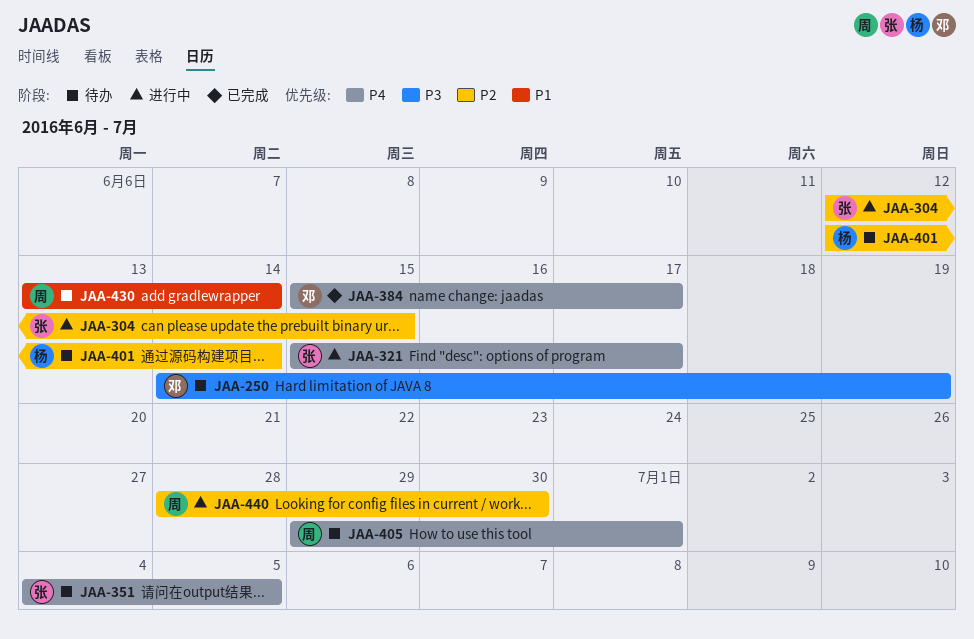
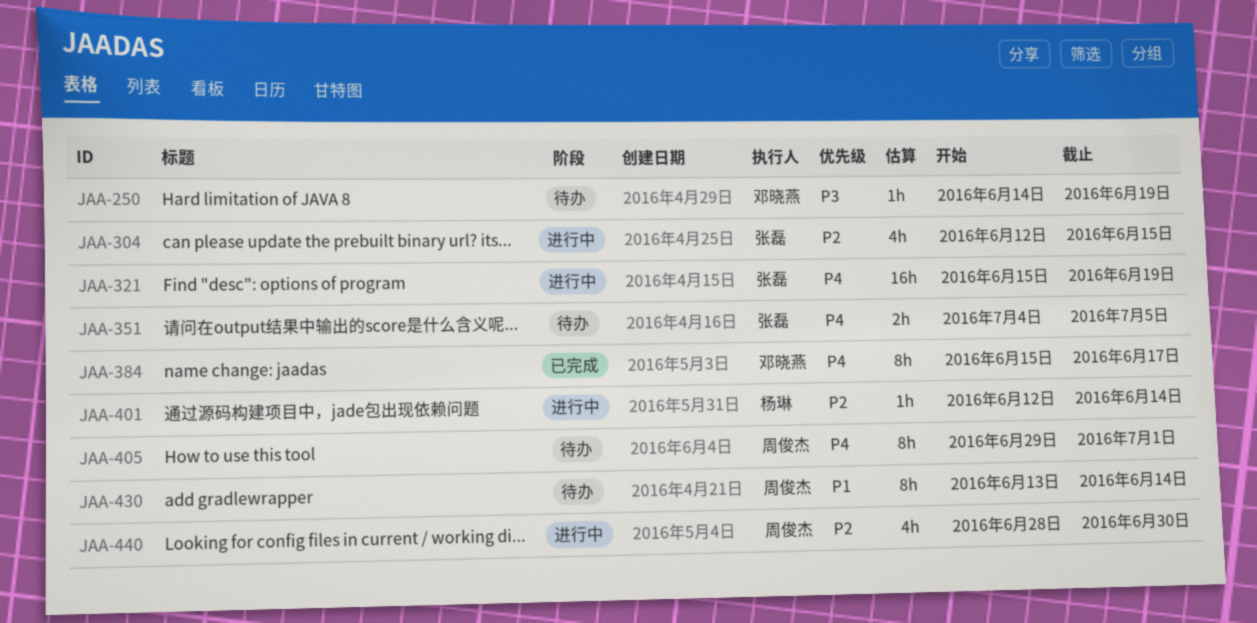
JAA-321, due: Jun 17 -> Jun 19
JAA-401, status: 待办 -> 进行中

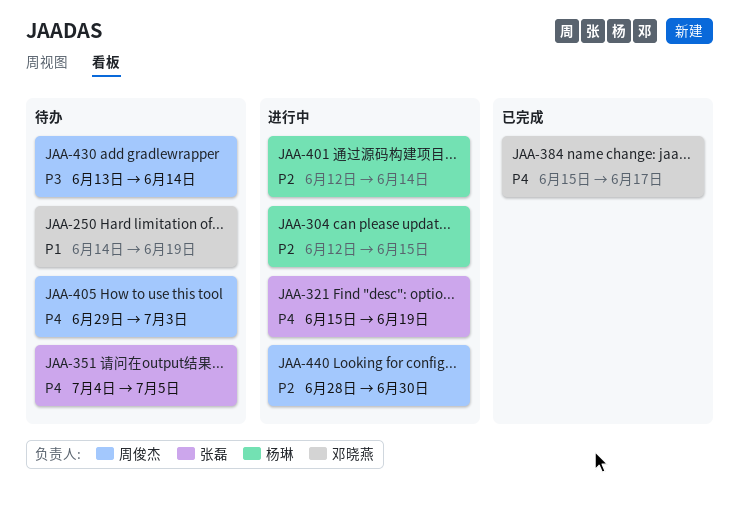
JAA-250, priority: P3 -> P1
JAA-304, owner: 张磊 -> 杨琳
JAA-405, due: Jul 1 -> Jul 3
JAA-430, priority: P1 -> P3

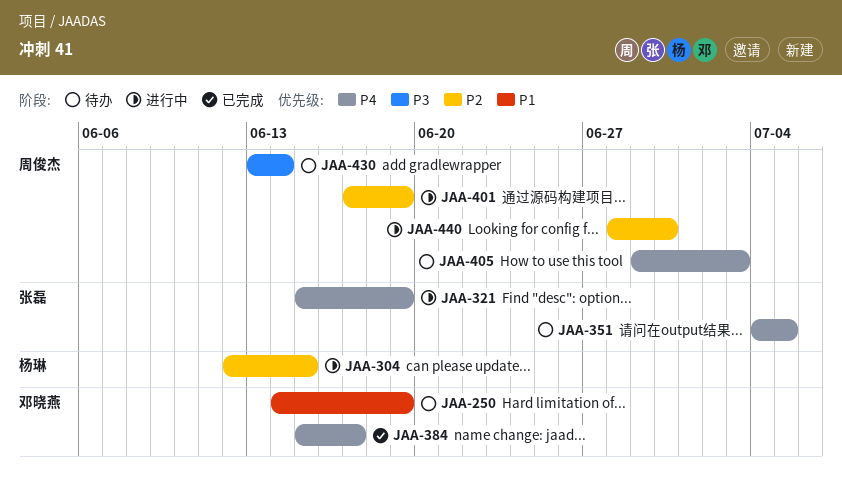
JAA-401, owner: 杨琳 -> 周俊杰
JAA-401, start: Jun 12 -> Jun 17
JAA-401, due: Jun 14 -> Jun 19

